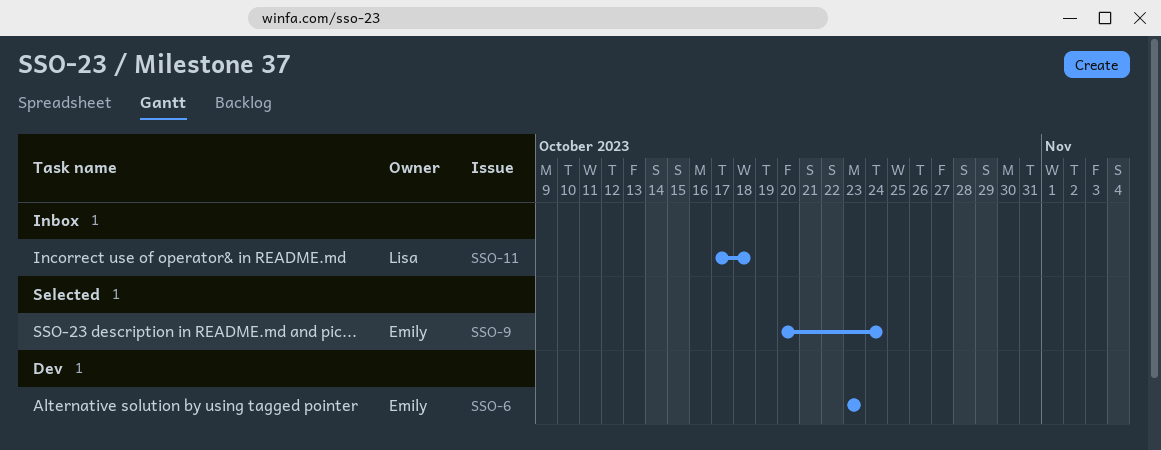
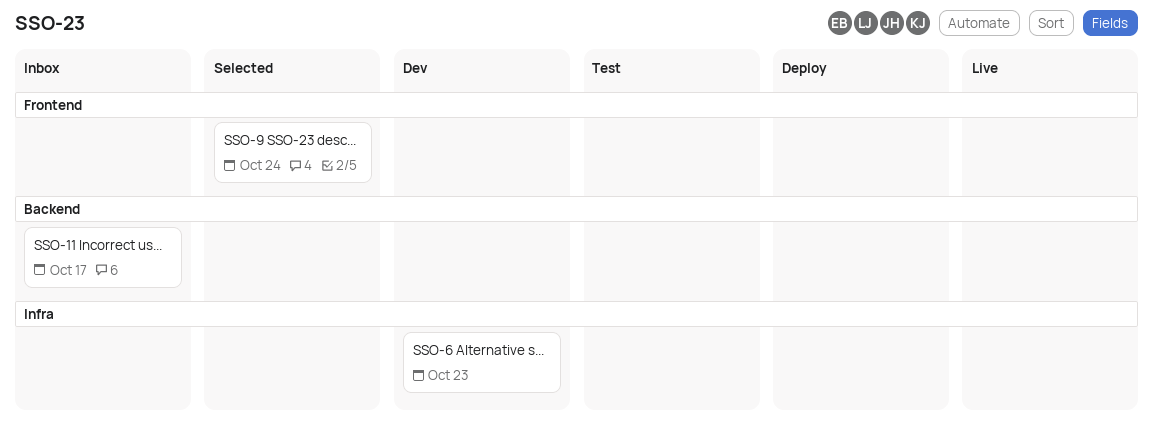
SSO-11, due: Oct 18 -> Oct 17

